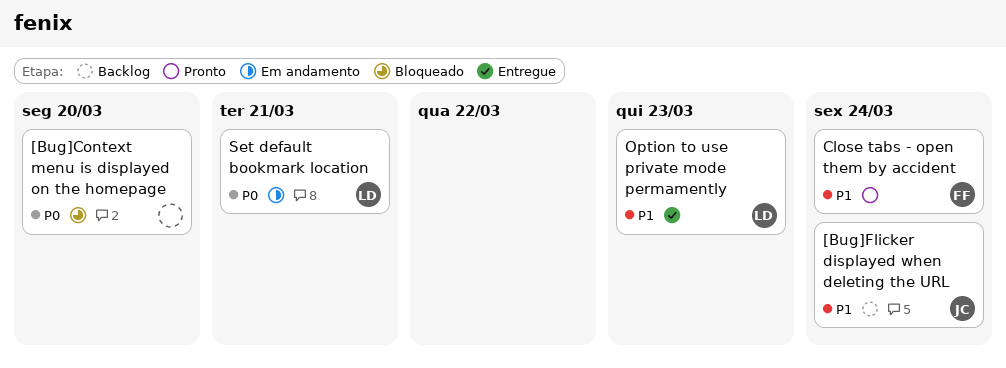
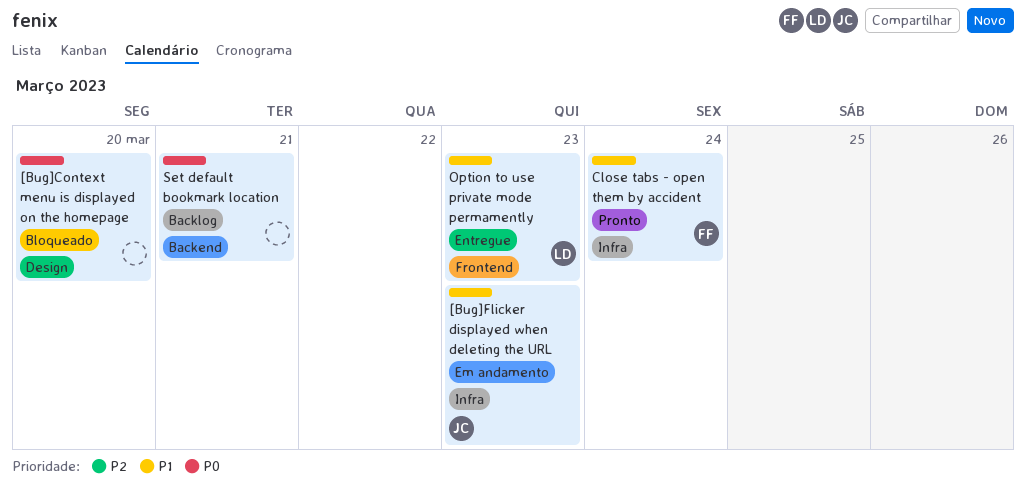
[Bug]Flicker displayed when deleting the URL, status: Backlog -> Em andamento
[Bug]Flicker displayed when deleting the URL, due: Mar 24 -> Mar 23
Set default bookmark location, status: Em andamento -> Backlog
Set default bookmark location, owner: LD -> none

